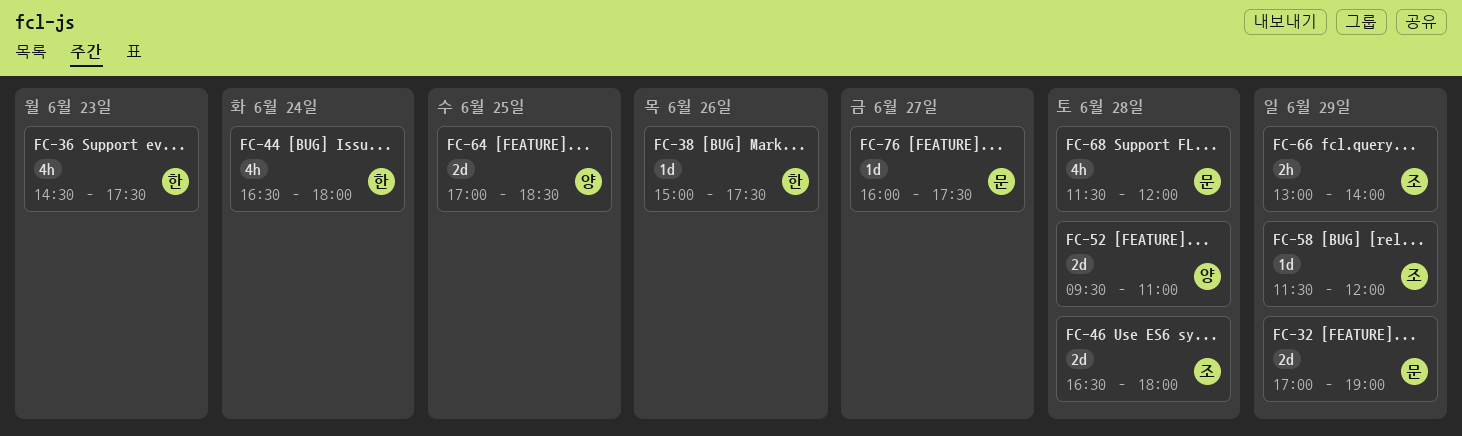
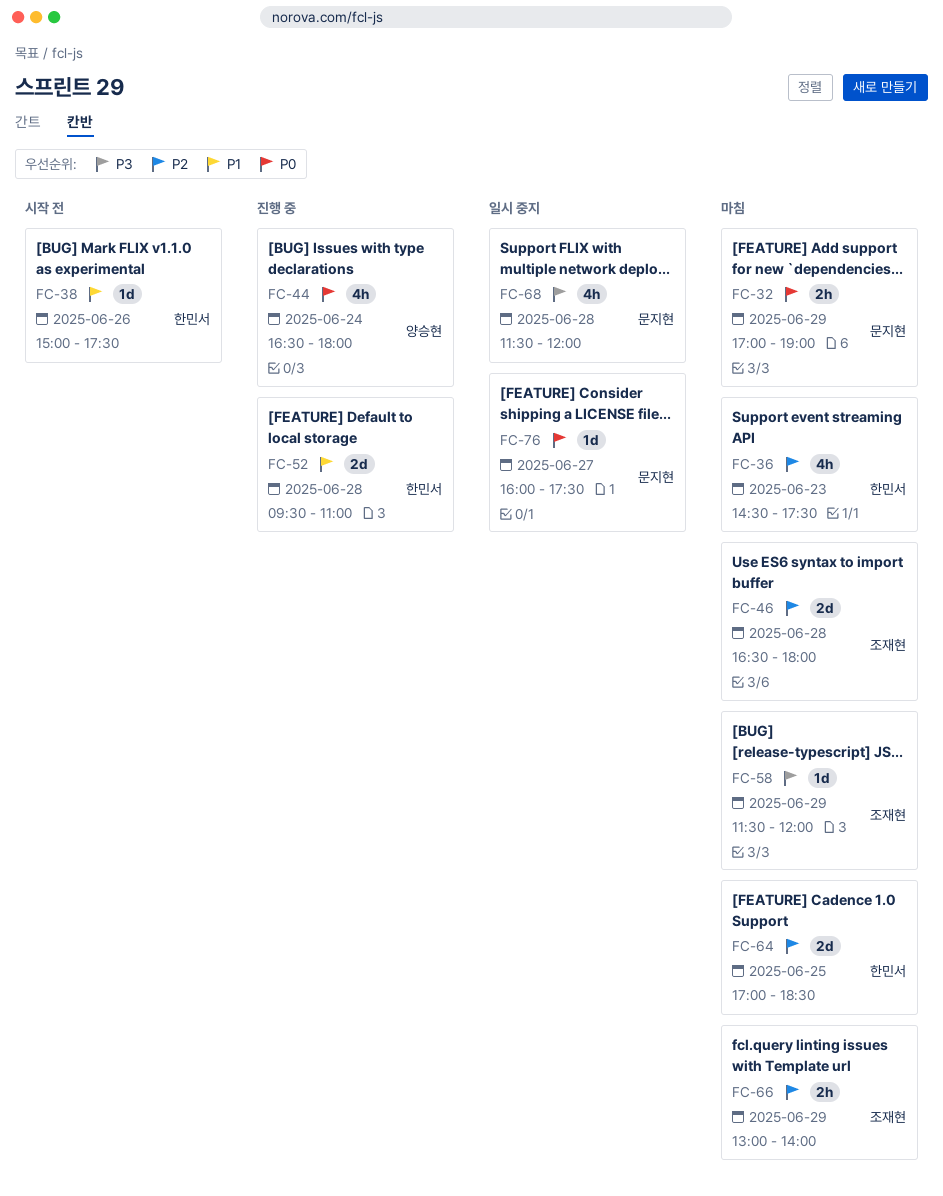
FC-32, estimate: 2d -> 2h
FC-44, owner: 한민서 -> 양승현
FC-52, owner: 양승현 -> 한민서
FC-64, owner: 양승현 -> 한민서

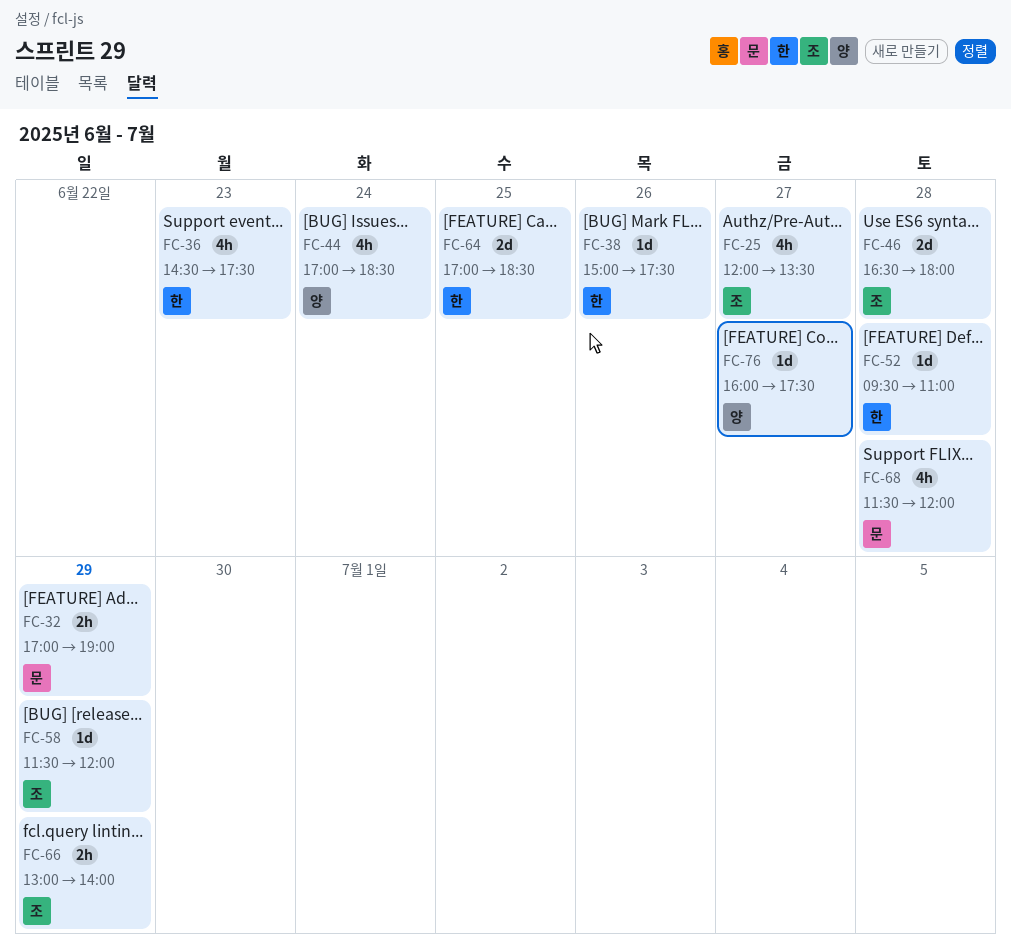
FC-25: none -> present
FC-44, begins: 16:30 -> 17:00
FC-44, ends: 18:00 -> 18:30
FC-52, estimate: 2d -> 1d
FC-76, owner: 문지현 -> 양승현

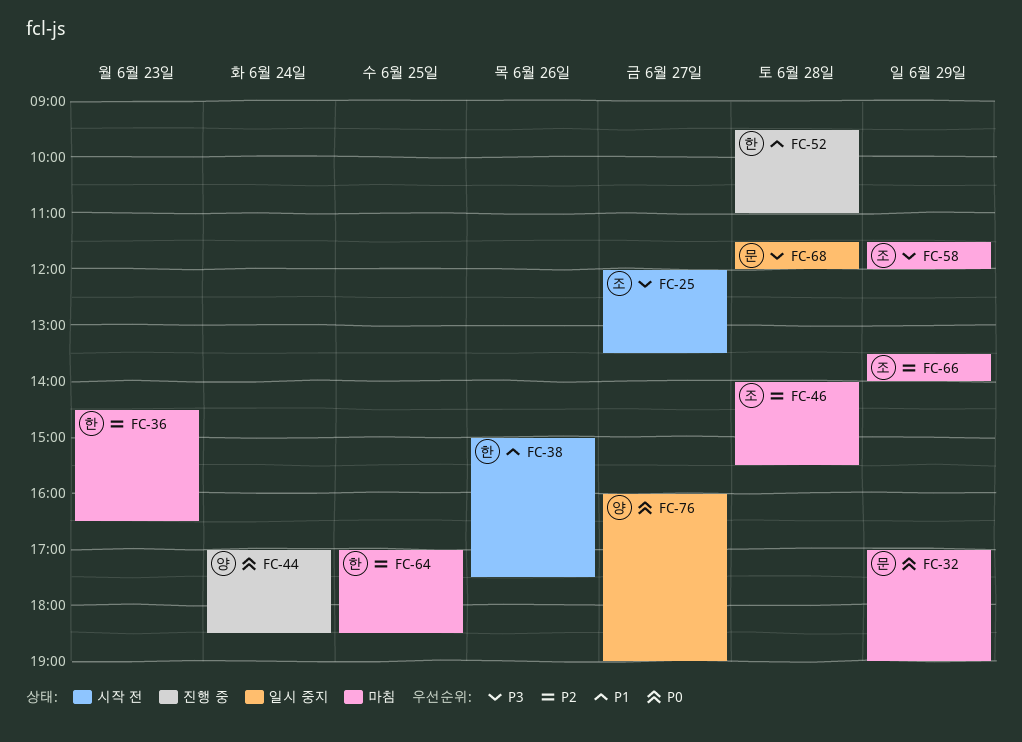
FC-36, ends: 17:30 -> 16:30
FC-46, begins: 16:30 -> 14:00
FC-46, ends: 18:00 -> 15:30
FC-66, begins: 13:00 -> 13:30
FC-76, ends: 17:30 -> 19:00

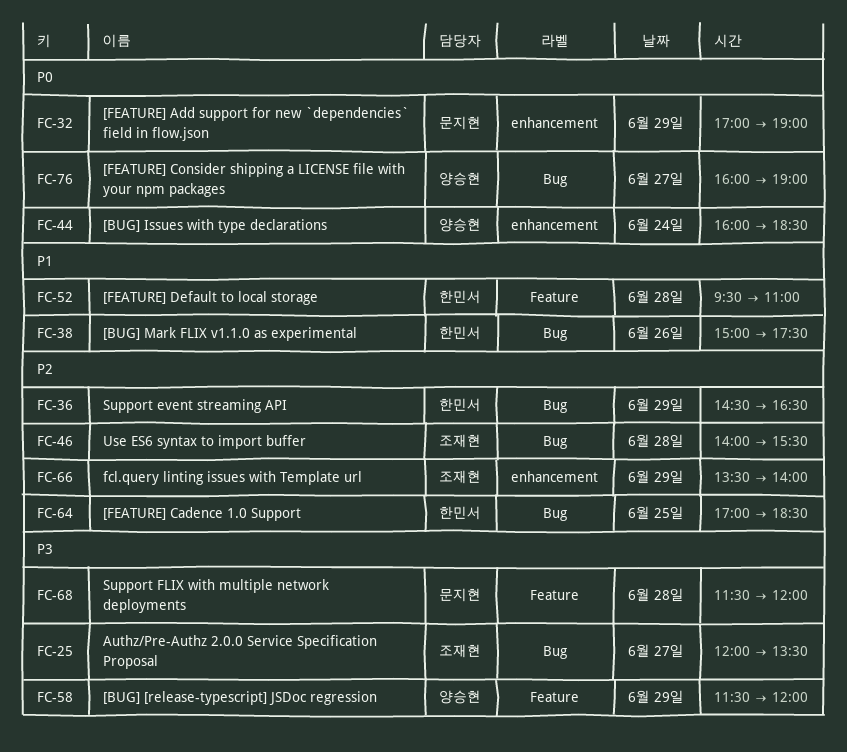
FC-36, day: Jun 23 -> Jun 29
FC-44, begins: 17:00 -> 16:00
FC-58, owner: 조재현 -> 양승현

